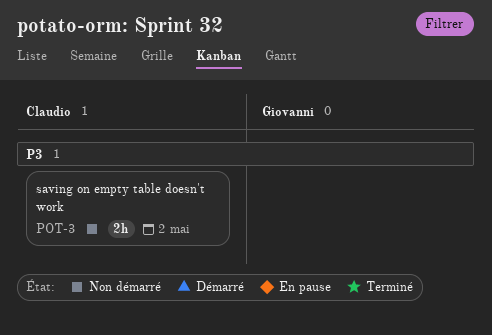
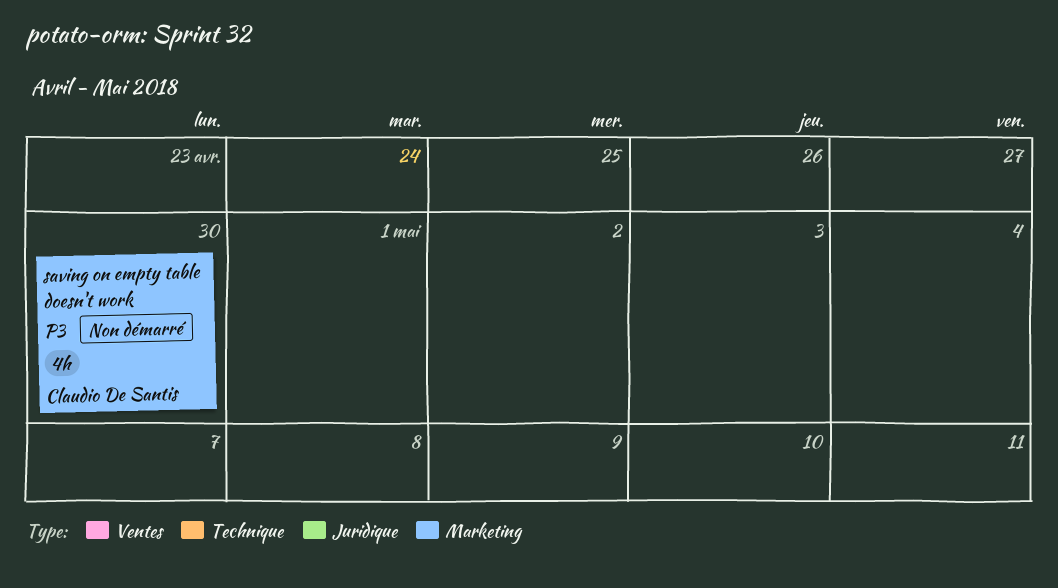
saving on empty table doesn't work, estimate: 2h -> 4h
saving on empty table doesn't work, due: May 2 -> Apr 30

